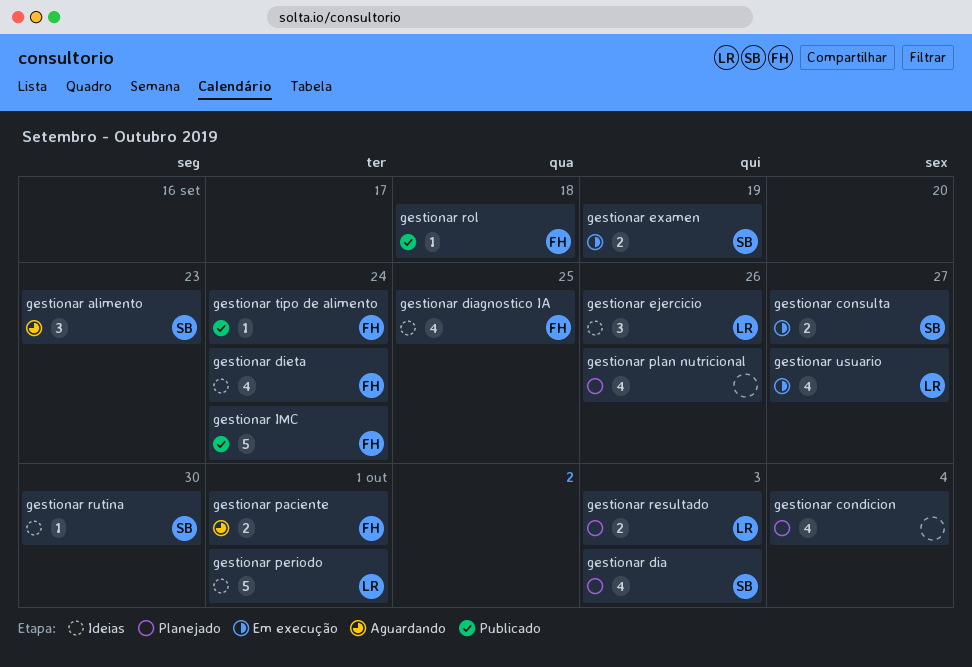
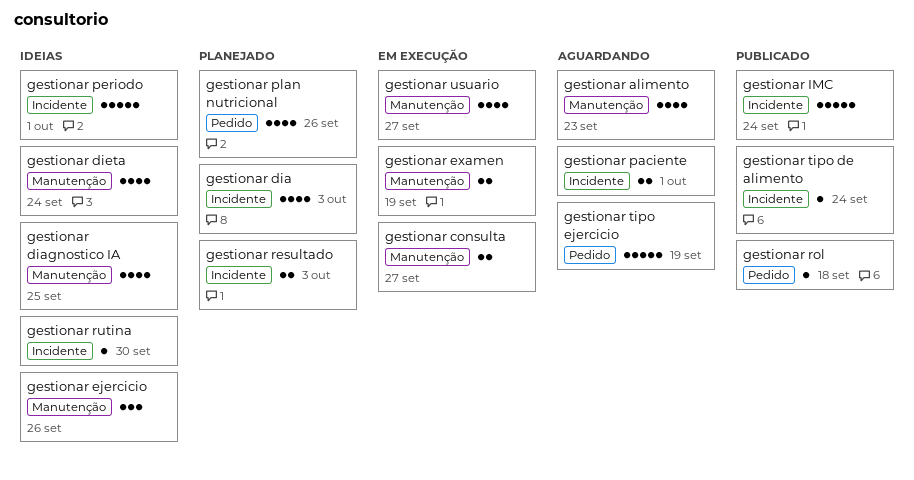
gestionar alimento, estimate: 3 -> 4
gestionar condicion: present -> none
gestionar tipo ejercicio: none -> present

